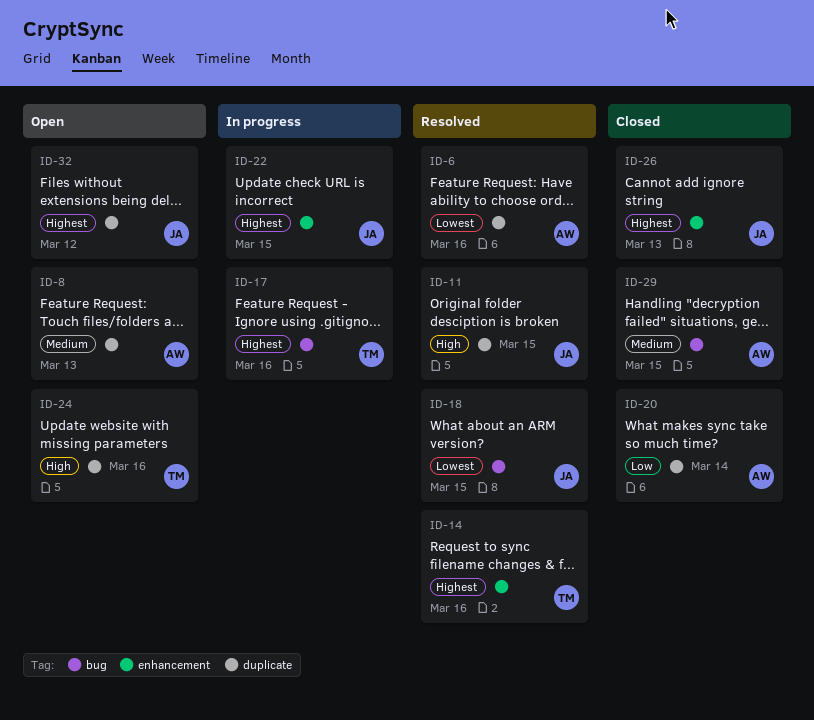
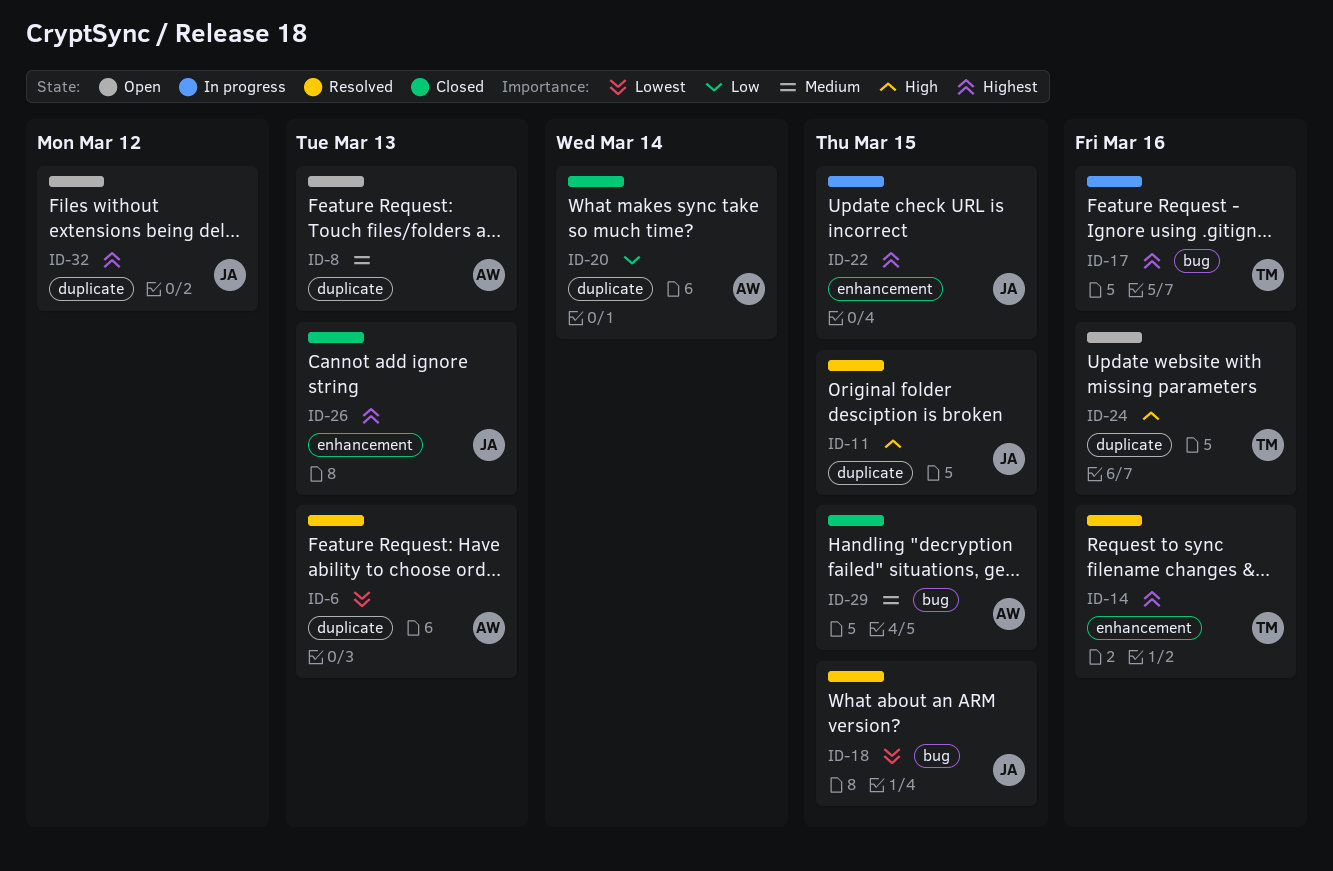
ID-6, due: Mar 16 -> Mar 13

